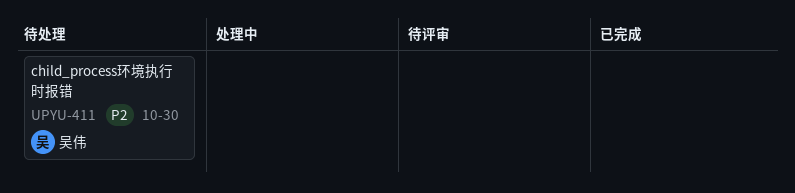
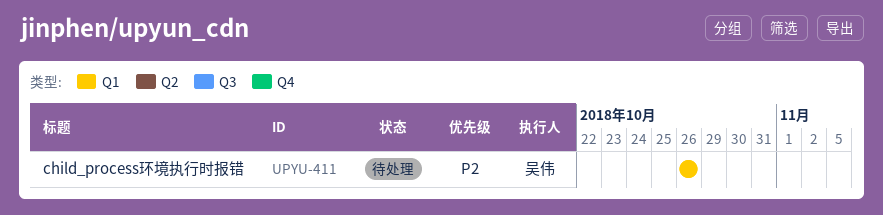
UPYU-411, due: Oct 30 -> Oct 26

